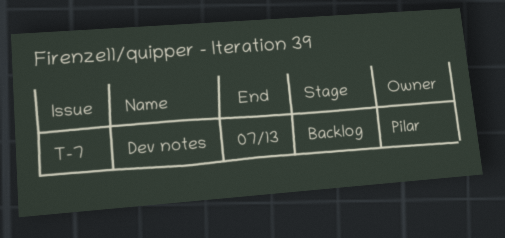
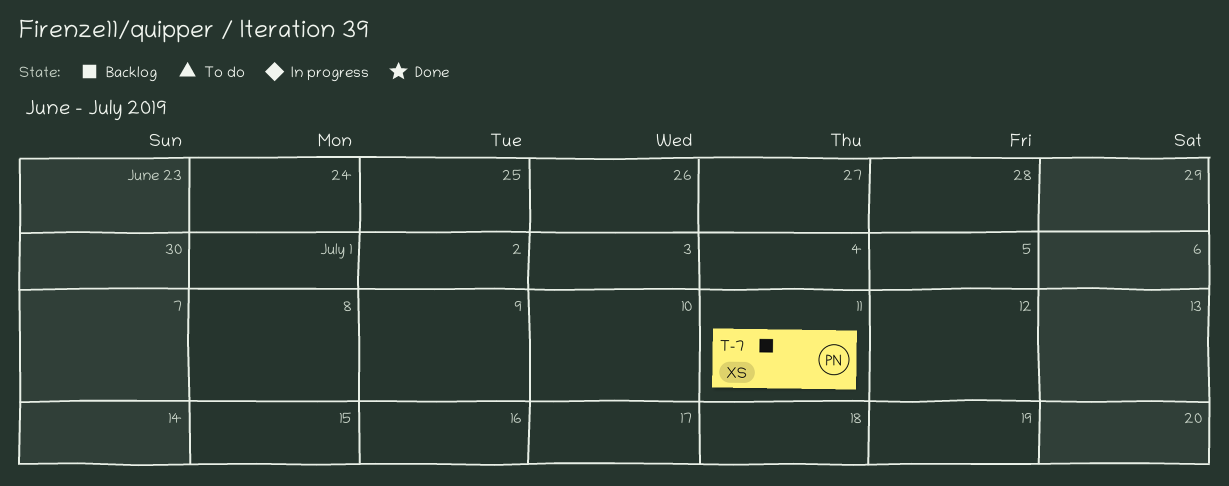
T-7, due: Jul 13 -> Jul 11

